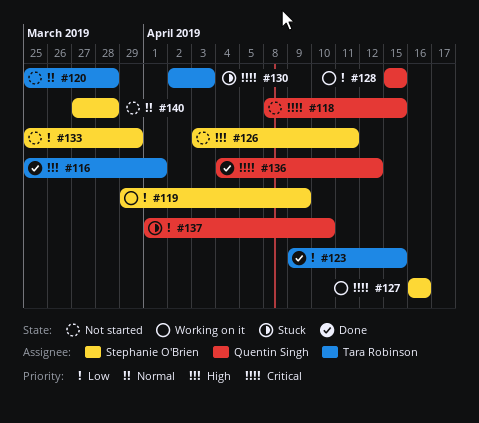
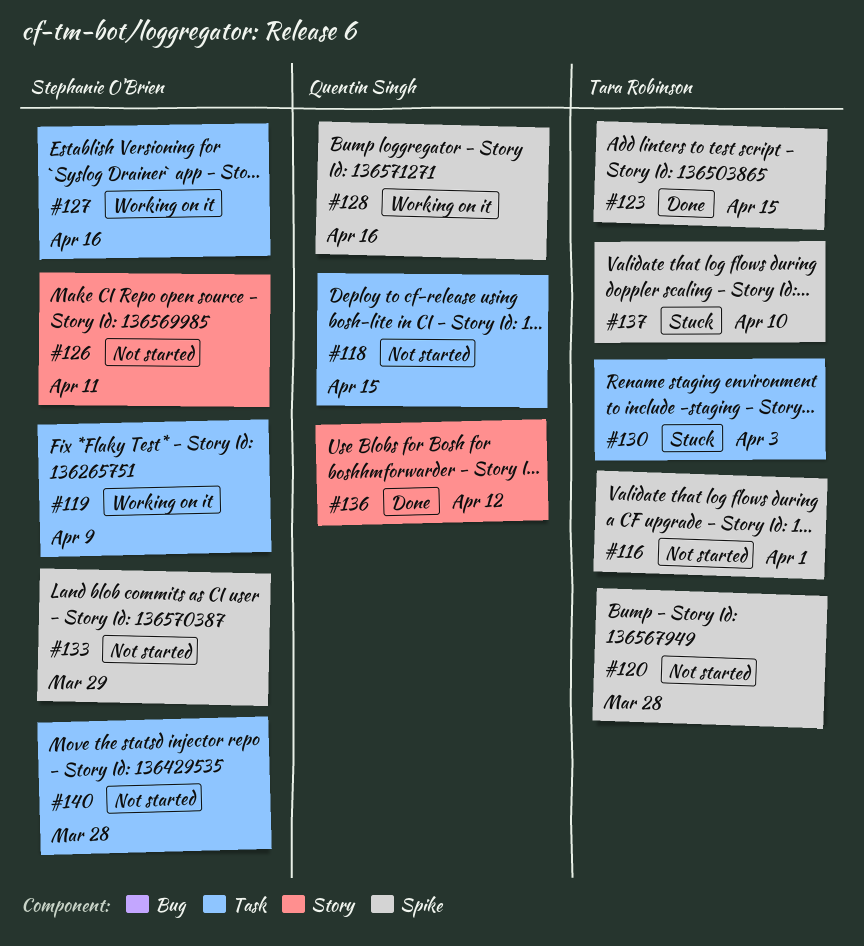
#116, status: Done -> Not started
#128, due: Apr 15 -> Apr 16
#137, owner: Quentin Singh -> Tara Robinson

